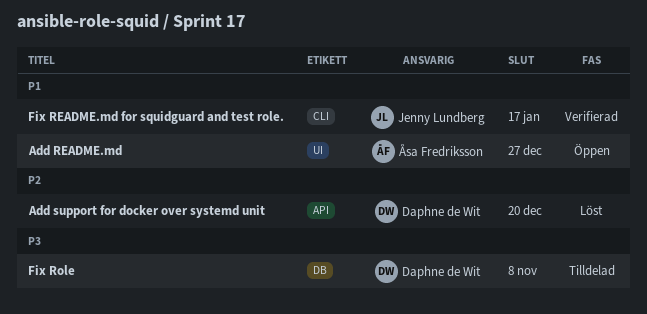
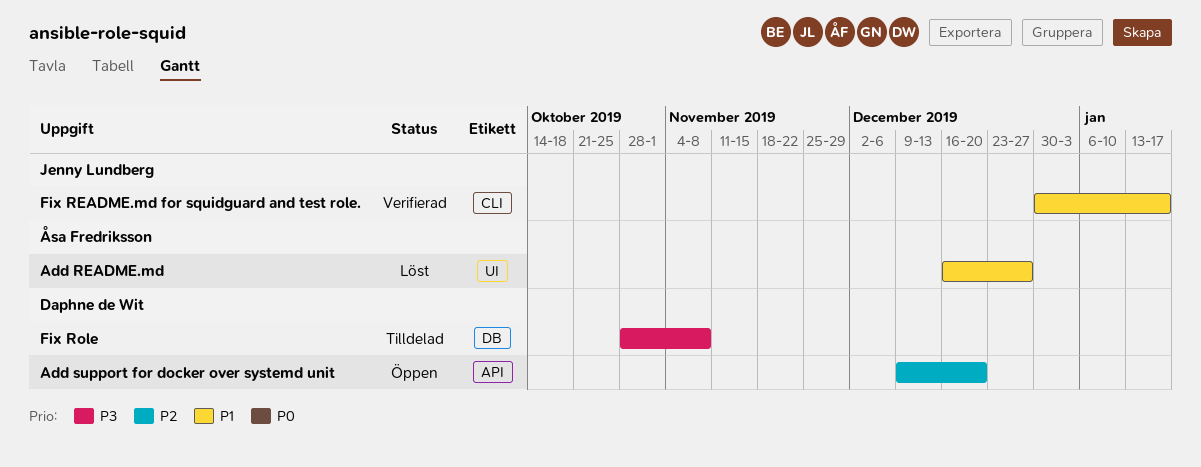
Add README.md, status: Öppen -> Löst
Add support for docker over systemd unit, status: Löst -> Öppen

